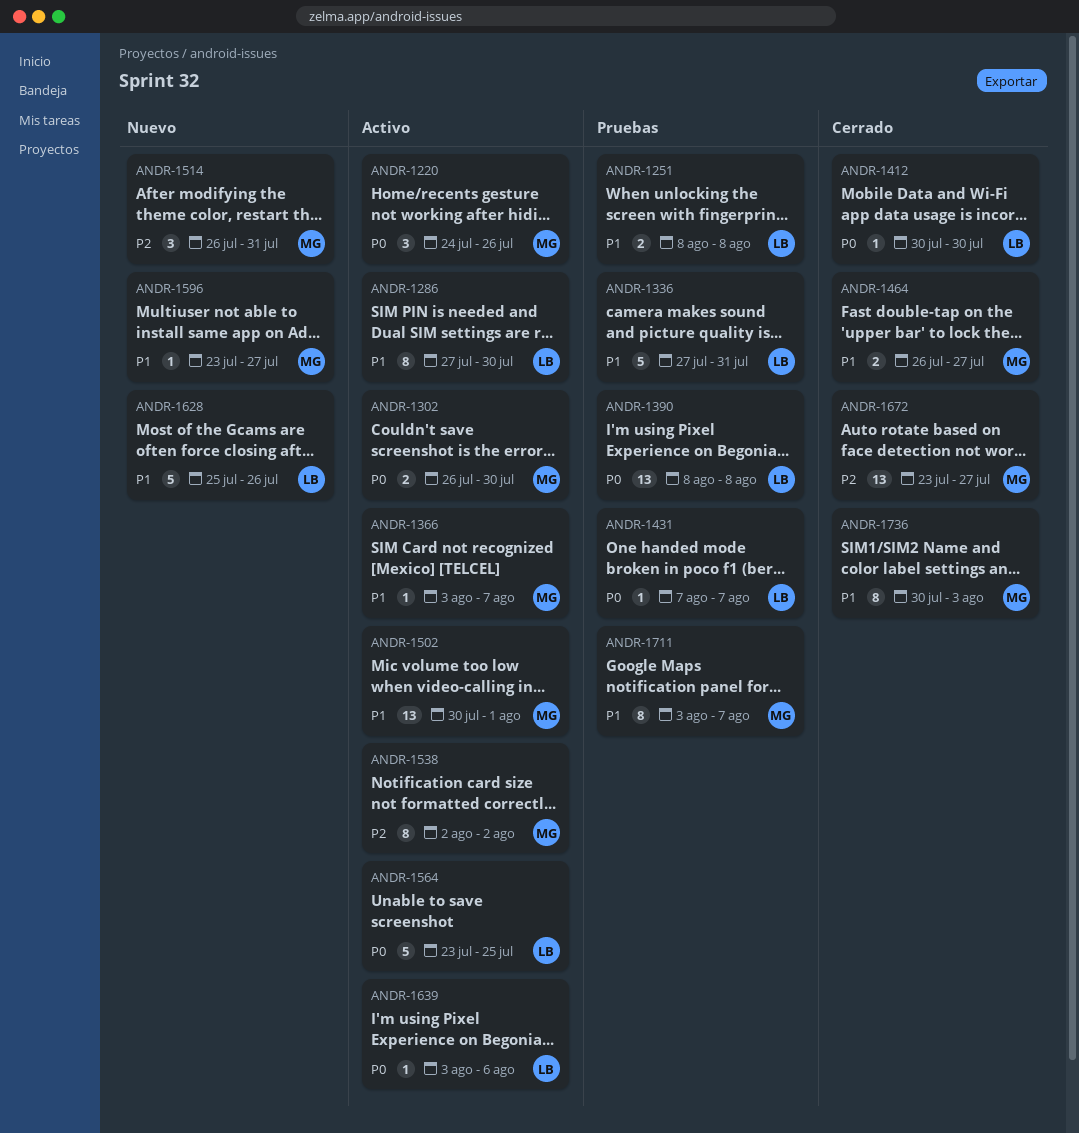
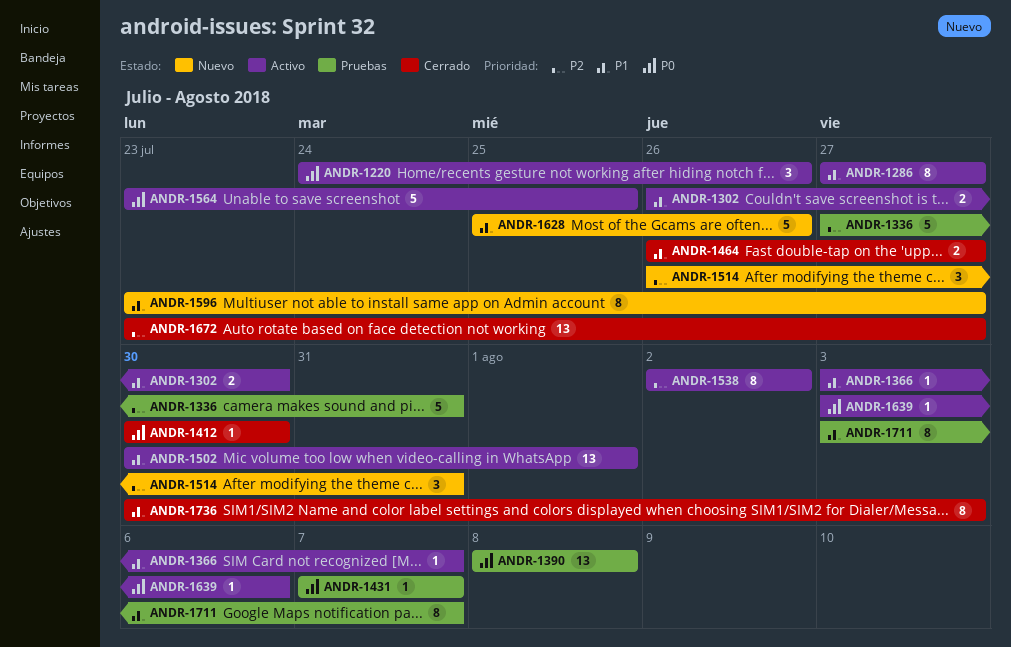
ANDR-1251: present -> none
ANDR-1286, due: Jul 30 -> Jul 27
ANDR-1302, priority: P0 -> P1
ANDR-1336, priority: P1 -> P2
ANDR-1596, estimate: 1 -> 8

